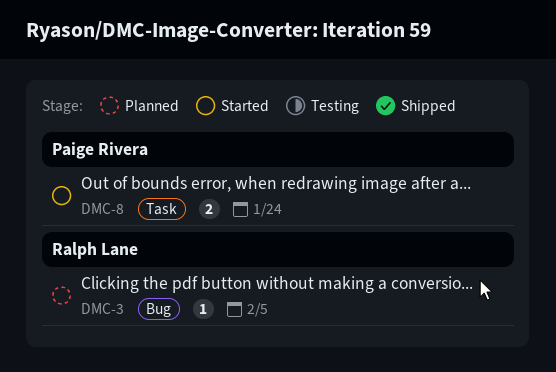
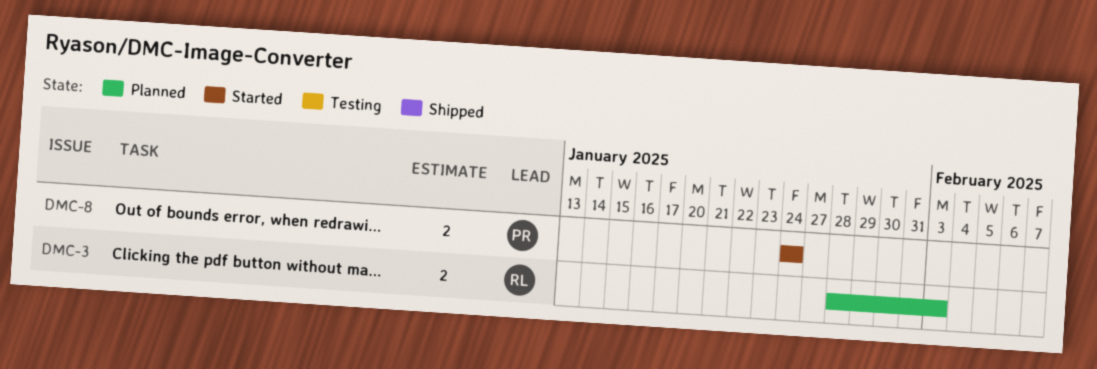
DMC-3, estimate: 1 -> 2
DMC-3, due: Feb 5 -> Feb 3

